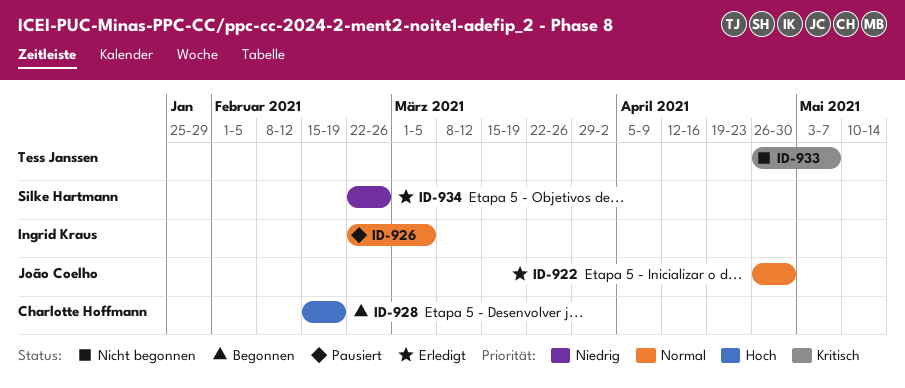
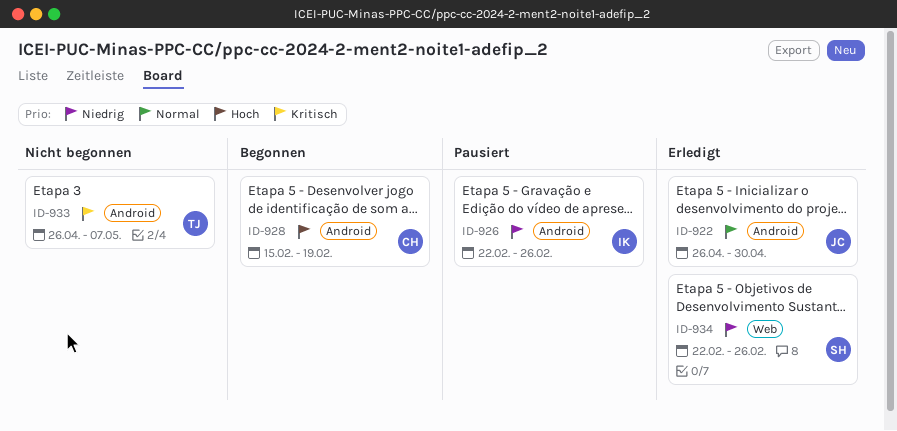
ID-926, priority: Normal -> Niedrig
ID-926, due: Mar 5 -> Feb 26

